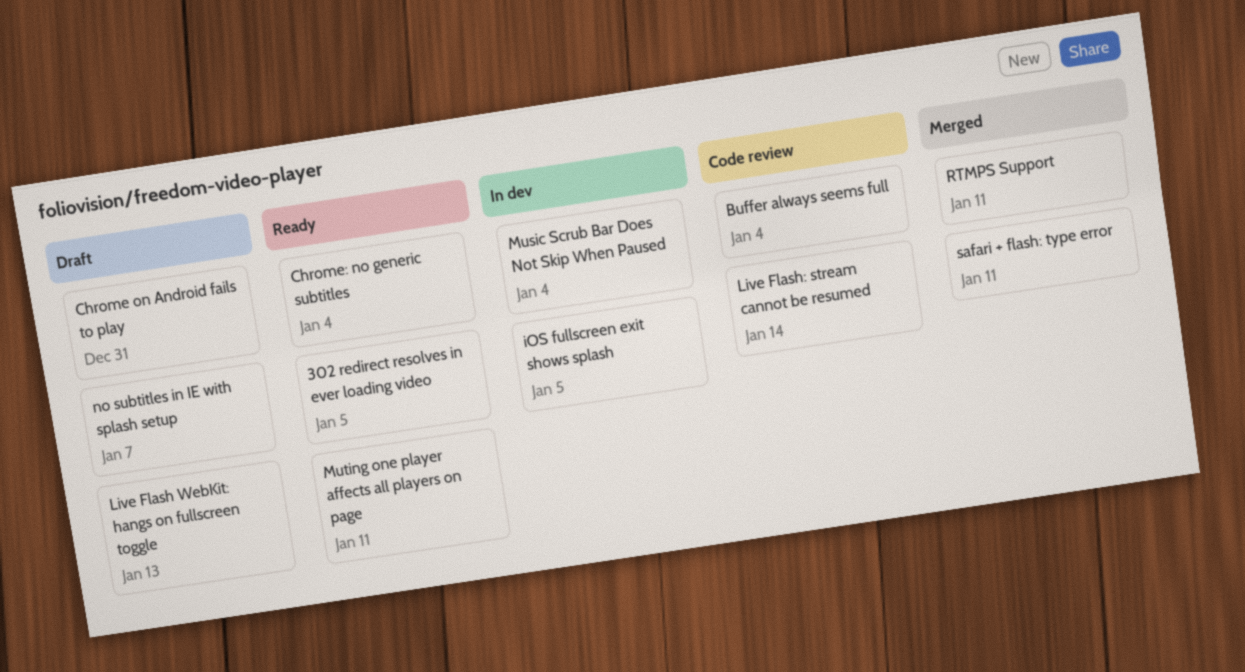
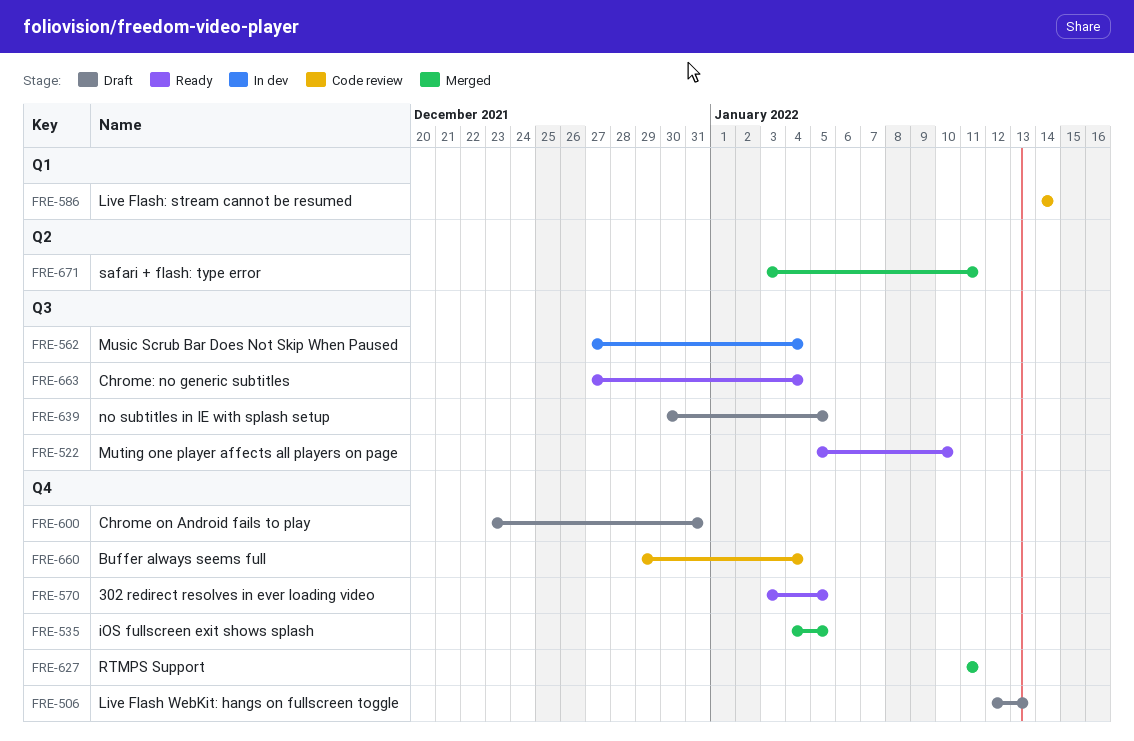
iOS fullscreen exit shows splash, status: In dev -> Merged
Muting one player affects all players on page, due: Jan 11 -> Jan 10
no subtitles in IE with splash setup, due: Jan 7 -> Jan 5

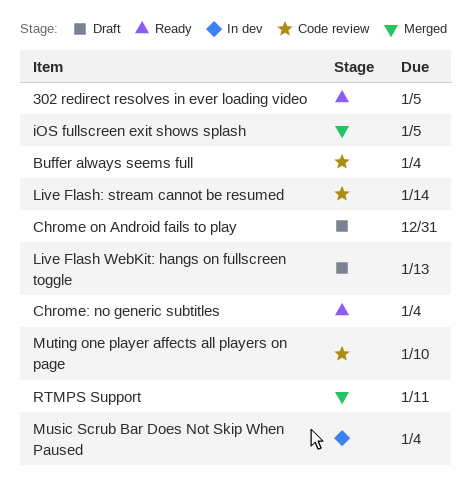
Muting one player affects all players on page, status: Ready -> Code review
no subtitles in IE with splash setup: present -> none
safari + flash: type error: present -> none

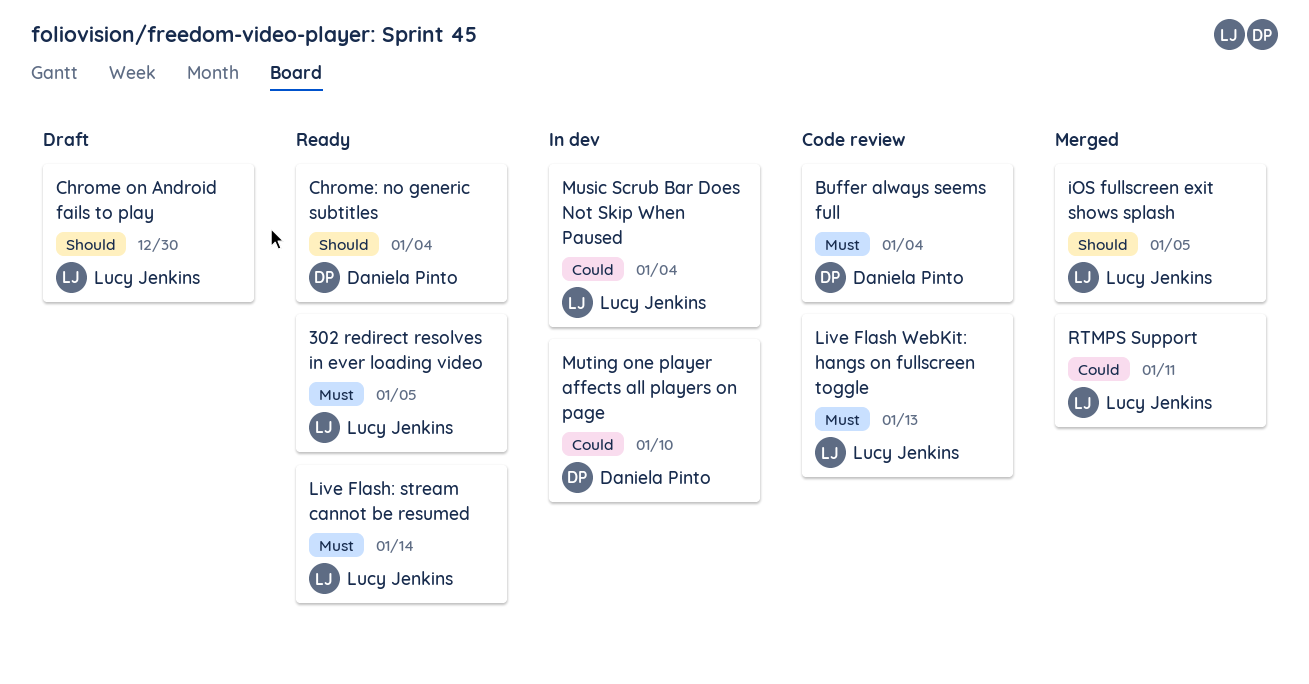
Chrome on Android fails to play, due: Dec 31 -> Dec 30
Live Flash WebKit: hangs on fullscreen toggle, status: Draft -> Code review
Live Flash: stream cannot be resumed, status: Code review -> Ready
Muting one player affects all players on page, status: Code review -> In dev

